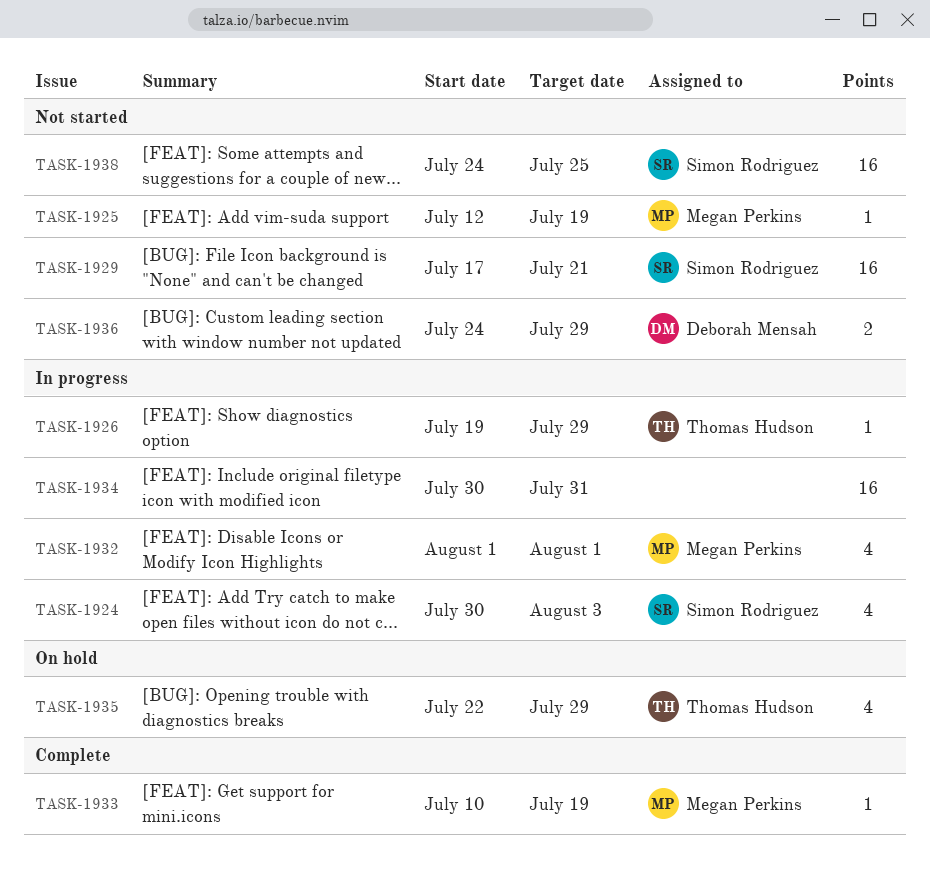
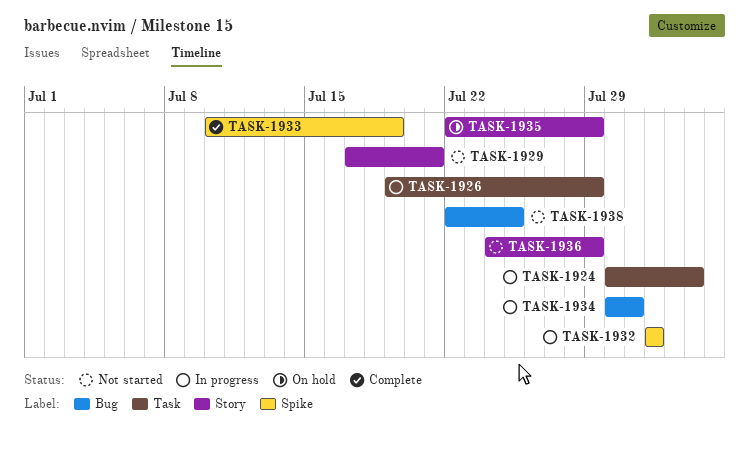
TASK-1925: present -> none
TASK-1938, start: Jul 24 -> Jul 22

